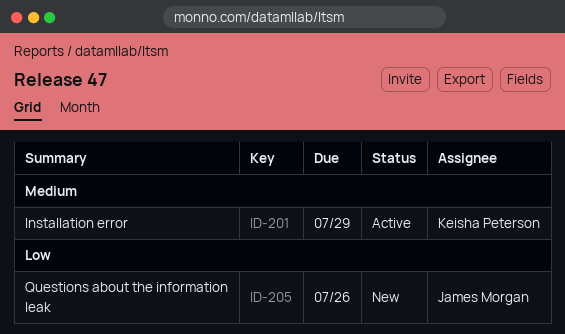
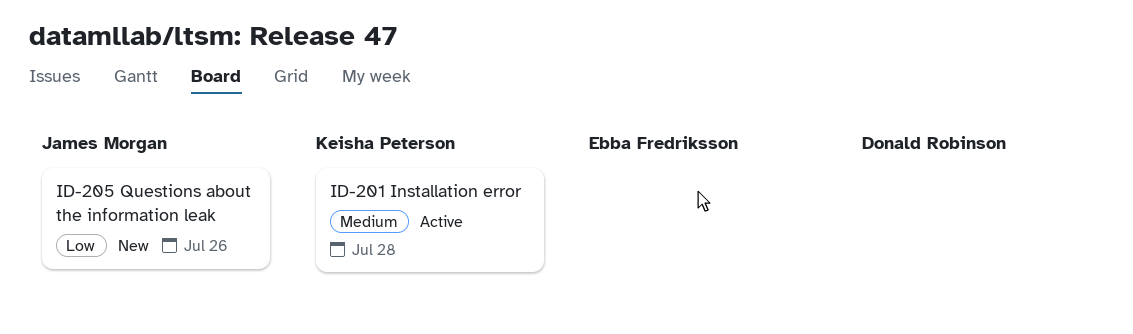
ID-201, due: Jul 29 -> Jul 28

